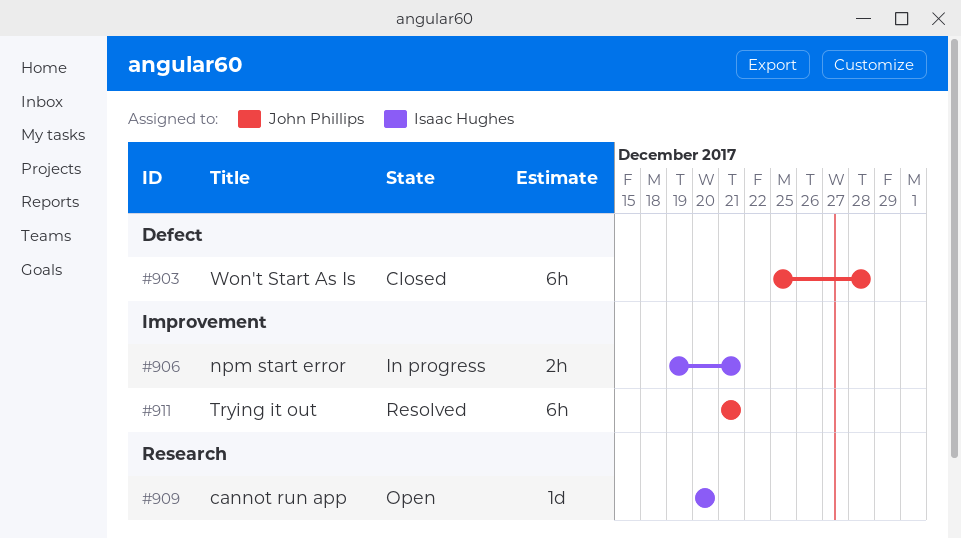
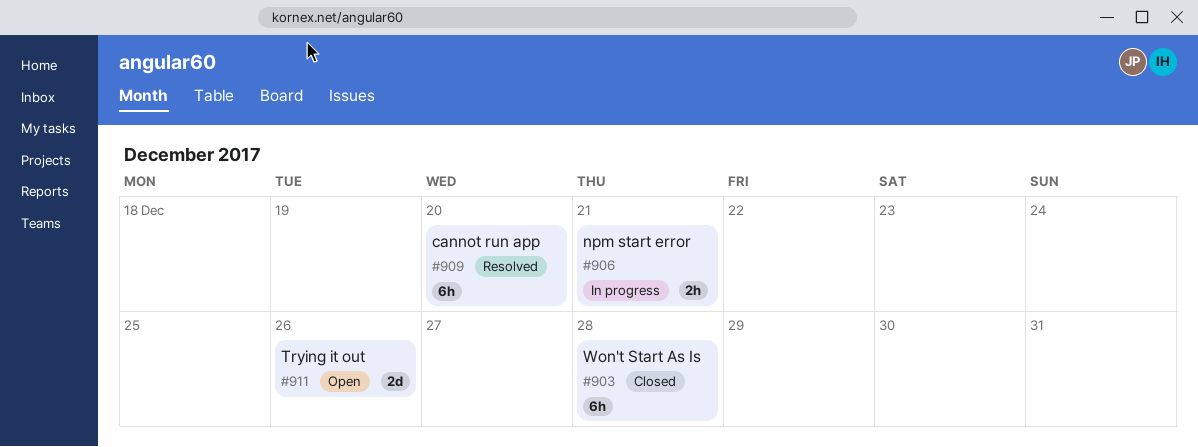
#909, status: Open -> Resolved
#909, estimate: 1d -> 6h
#911, status: Resolved -> Open
#911, estimate: 6h -> 2d
#911, due: Dec 21 -> Dec 26

